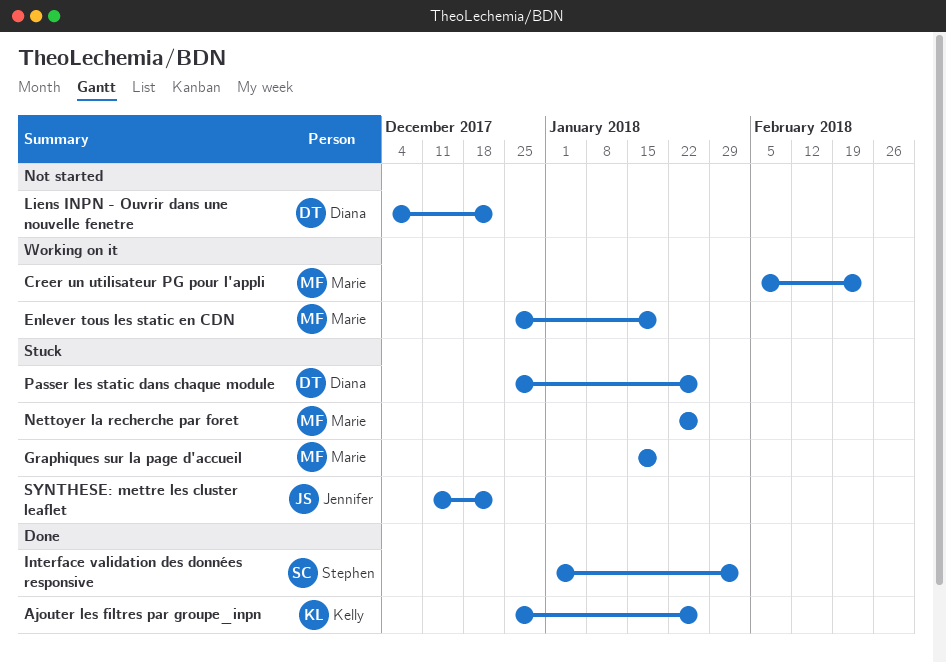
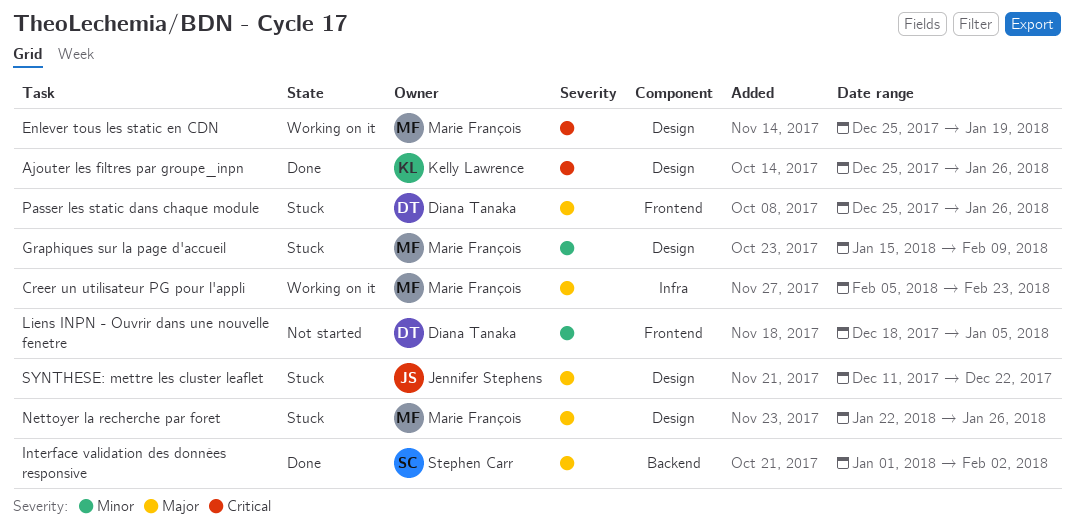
Graphiques sur la page d'accueil, due: Jan 19 -> Feb 9
Liens INPN - Ouvrir dans une nouvelle fenetre, start: Dec 4 -> Dec 18
Liens INPN - Ouvrir dans une nouvelle fenetre, due: Dec 22 -> Jan 5

